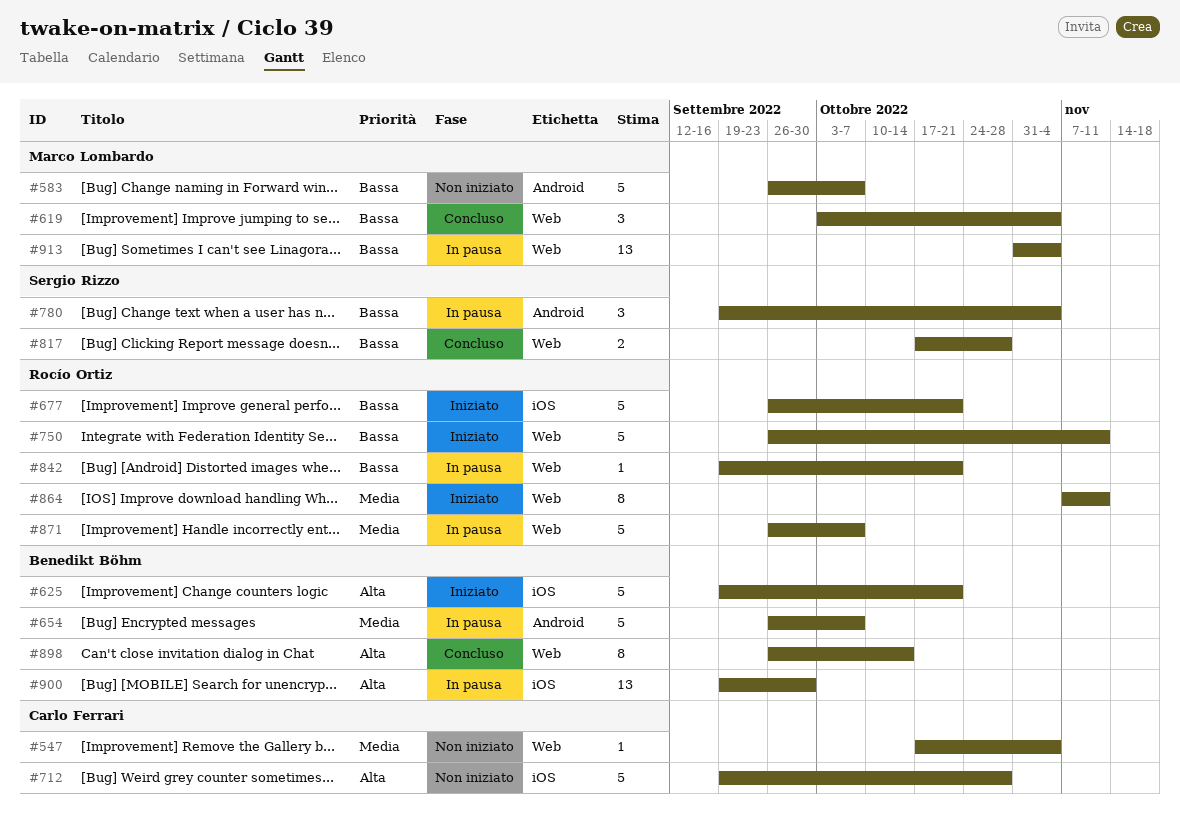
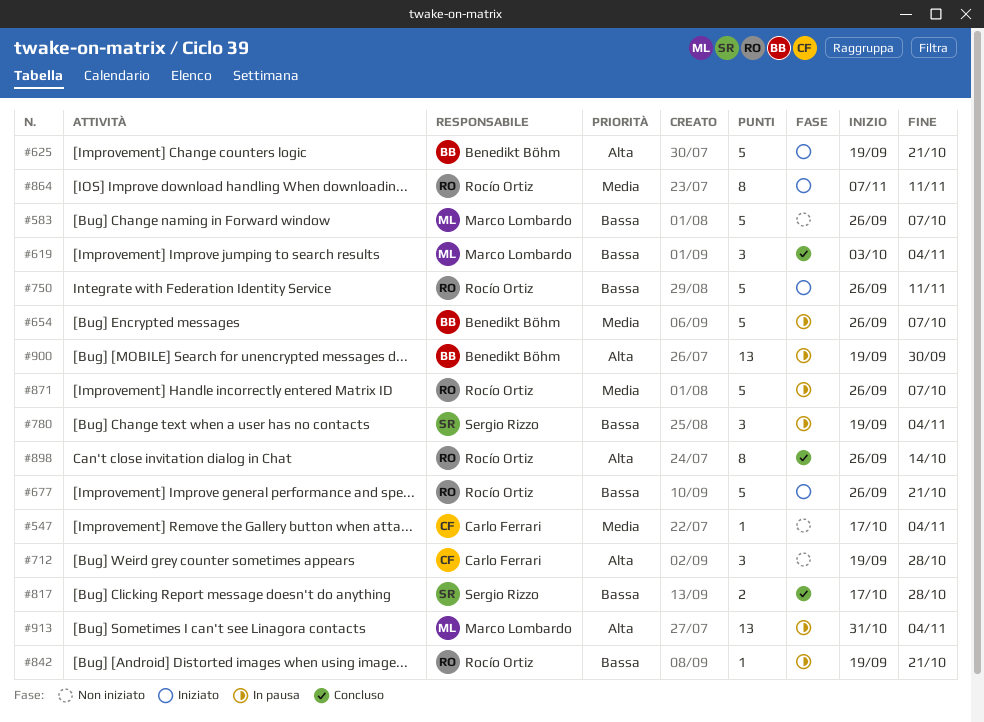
#712, estimate: 5 -> 3
#898, owner: Benedikt Böhm -> Rocío Ortiz
#913, priority: Bassa -> Alta

